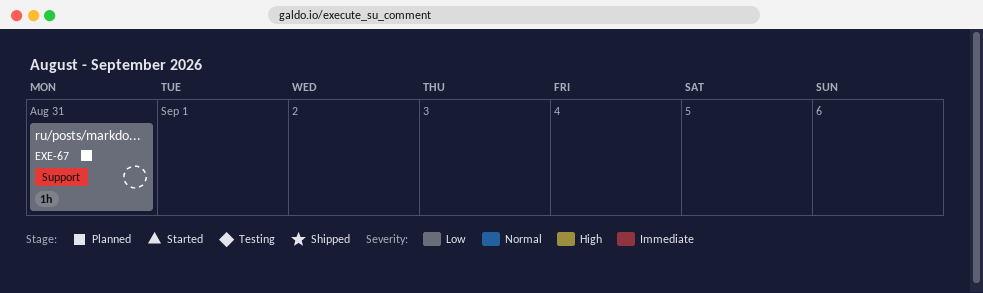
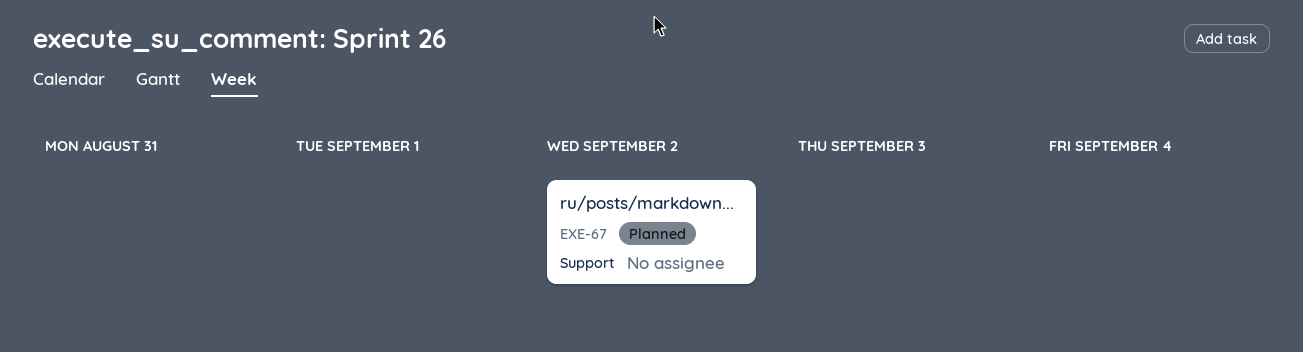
EXE-67, due: Aug 31 -> Sep 2

